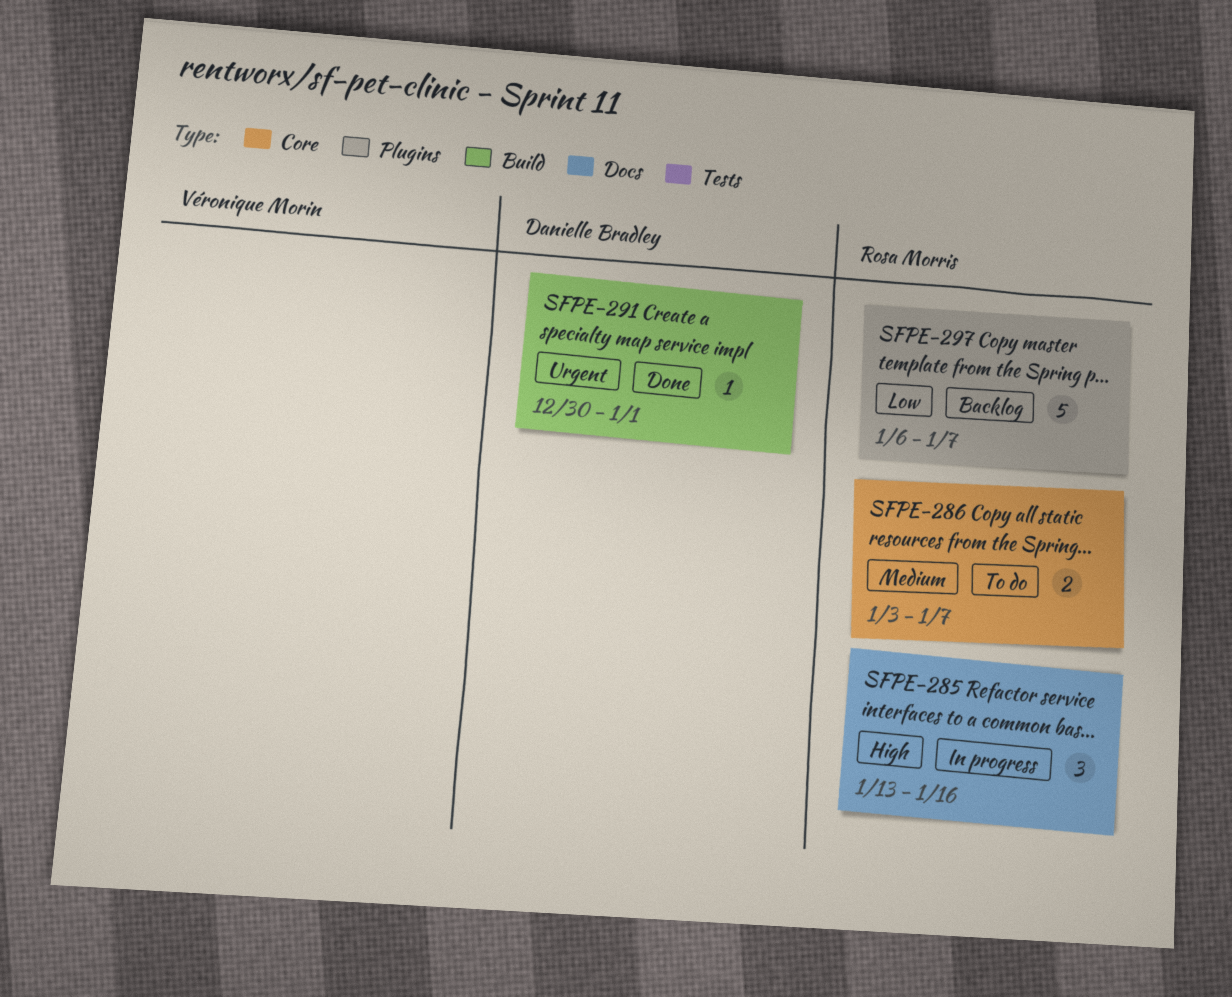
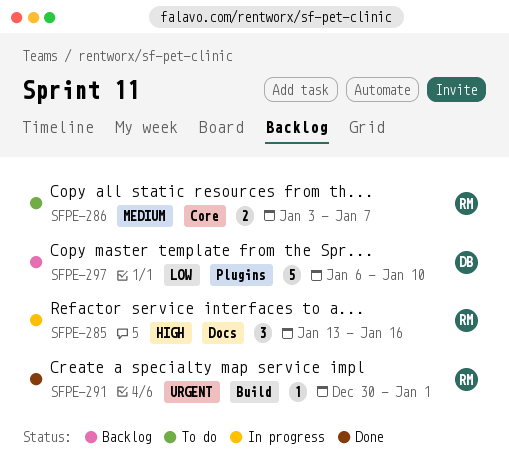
SFPE-291, owner: Danielle Bradley -> Rosa Morris
SFPE-297, owner: Rosa Morris -> Danielle Bradley
SFPE-297, due: Jan 7 -> Jan 10

